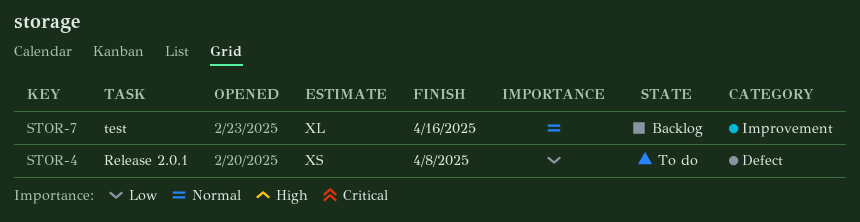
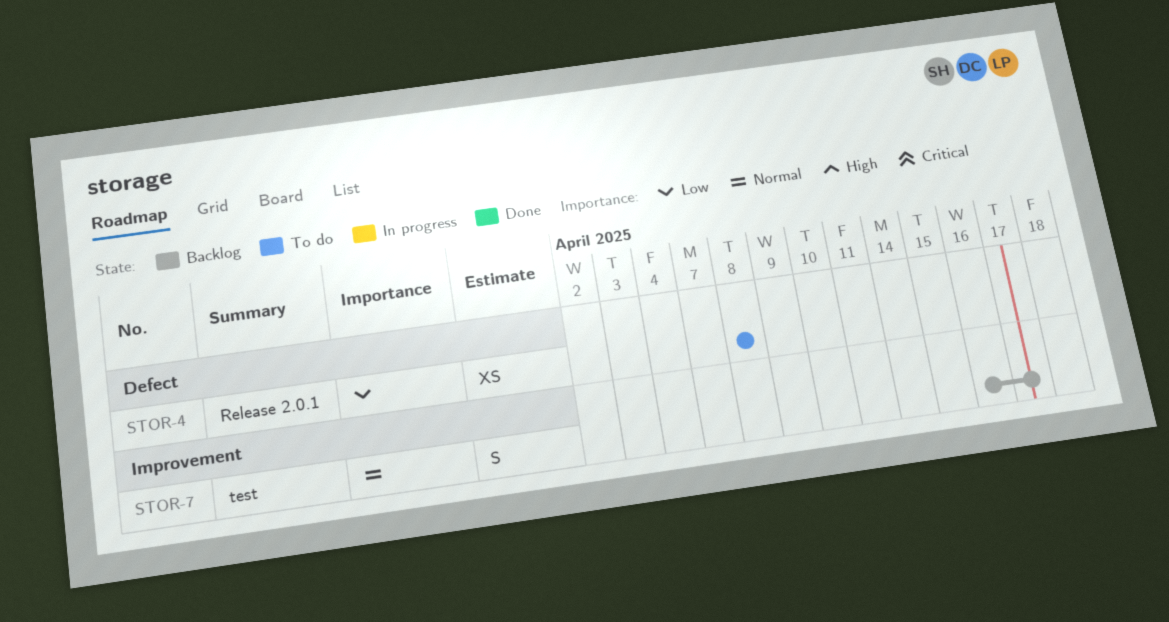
STOR-7, estimate: XL -> S
STOR-7, due: Apr 16 -> Apr 17

